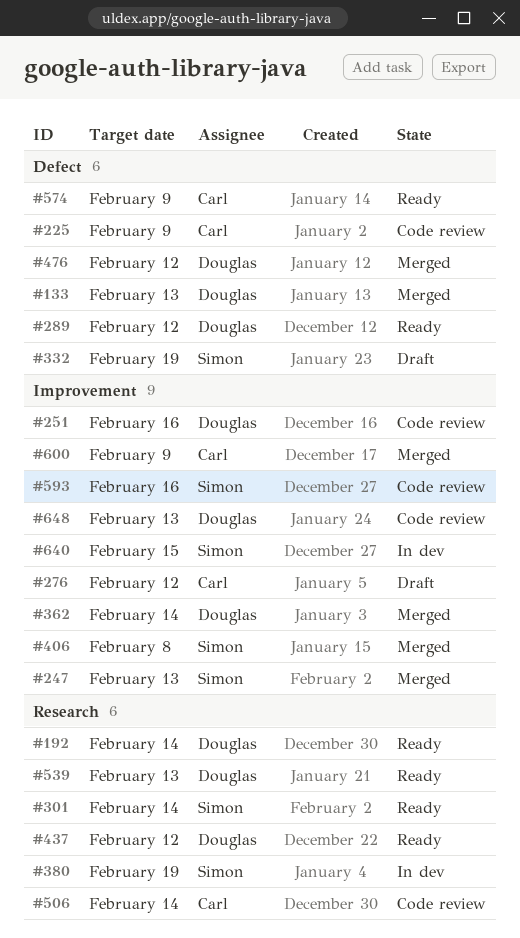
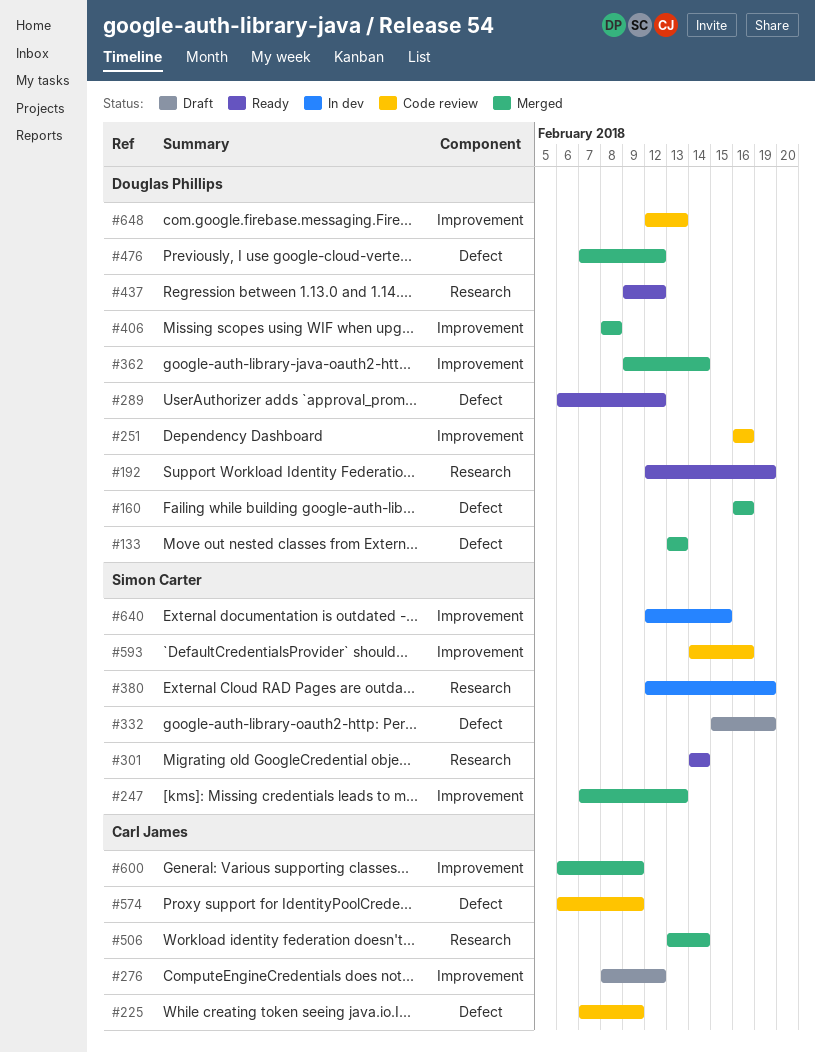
#160: none -> present
#192, due: Feb 14 -> Feb 19
#406, owner: Simon Carter -> Douglas Phillips
#506, status: Code review -> Merged
#539: present -> none
#574, status: Ready -> Code review

